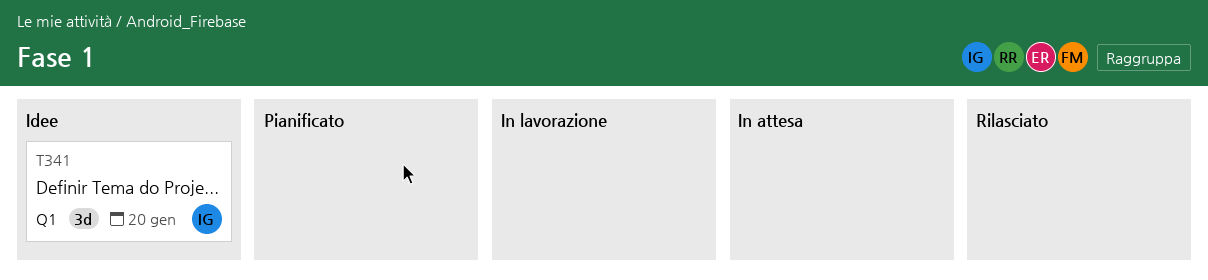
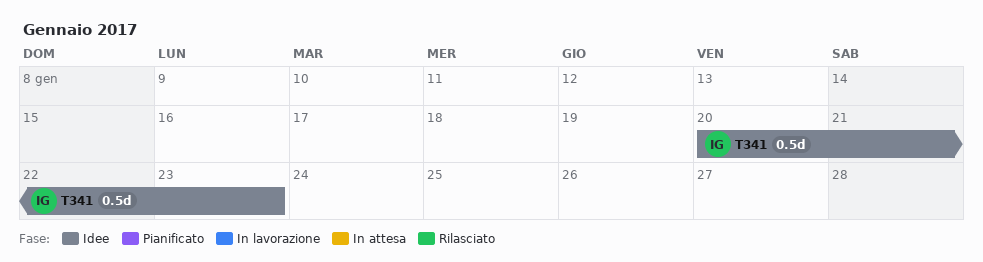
T341, estimate: 3d -> 0.5d
T341, due: Jan 20 -> Jan 23

